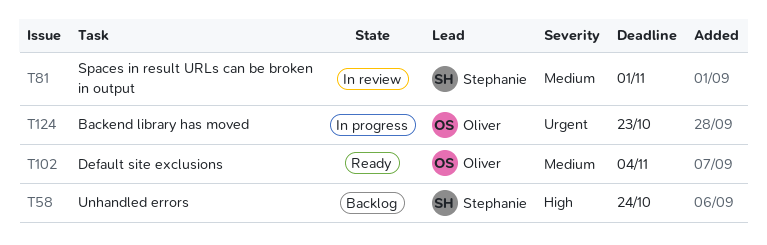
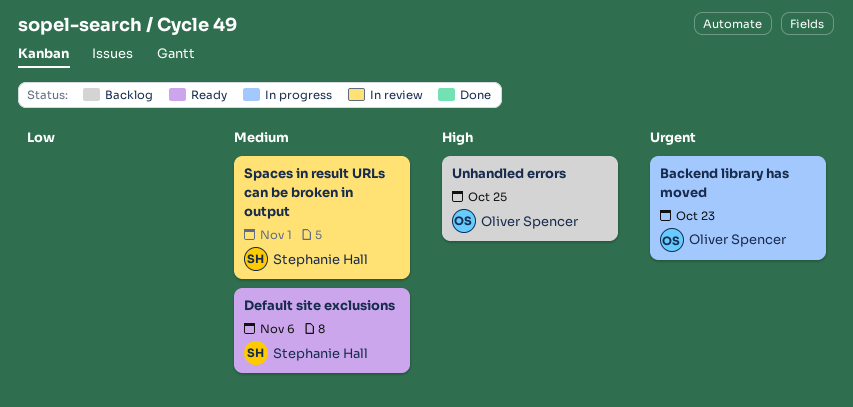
Default site exclusions, owner: Oliver Spencer -> Stephanie Hall
Default site exclusions, due: Nov 4 -> Nov 6
Unhandled errors, owner: Stephanie Hall -> Oliver Spencer
Unhandled errors, due: Oct 24 -> Oct 25

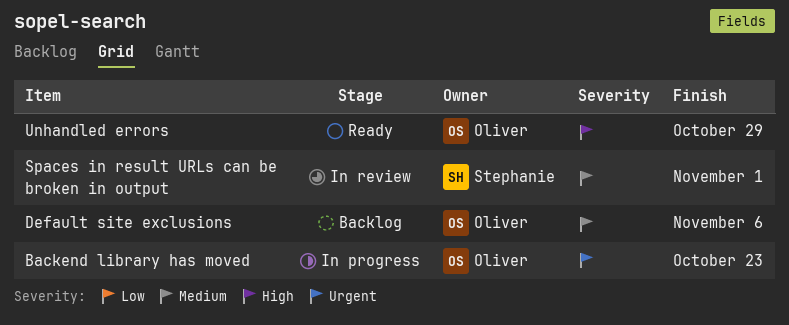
Default site exclusions, status: Ready -> Backlog
Default site exclusions, owner: Stephanie Hall -> Oliver Spencer
Unhandled errors, status: Backlog -> Ready
Unhandled errors, due: Oct 25 -> Oct 29

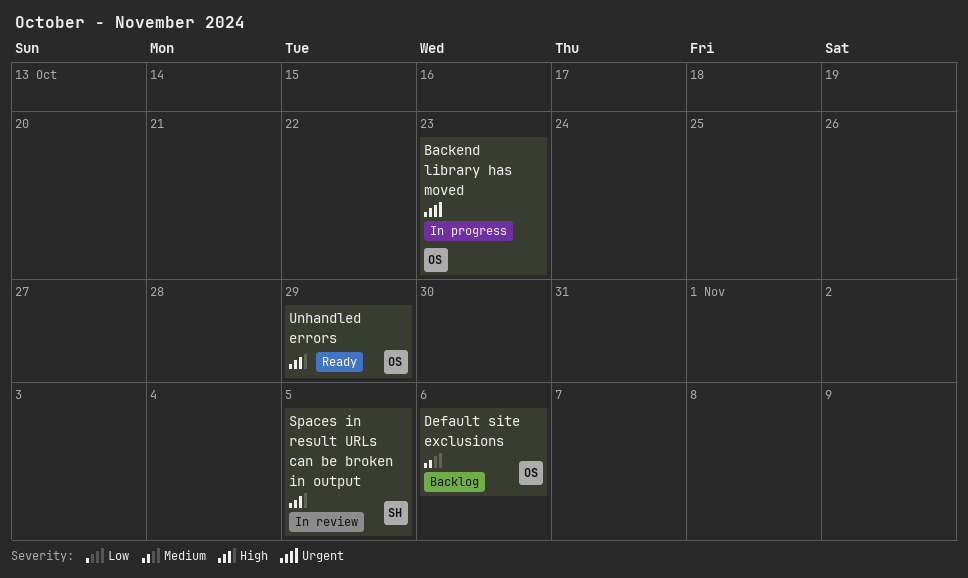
Spaces in result URLs can be broken in output, priority: Medium -> High
Spaces in result URLs can be broken in output, due: Nov 1 -> Nov 5

